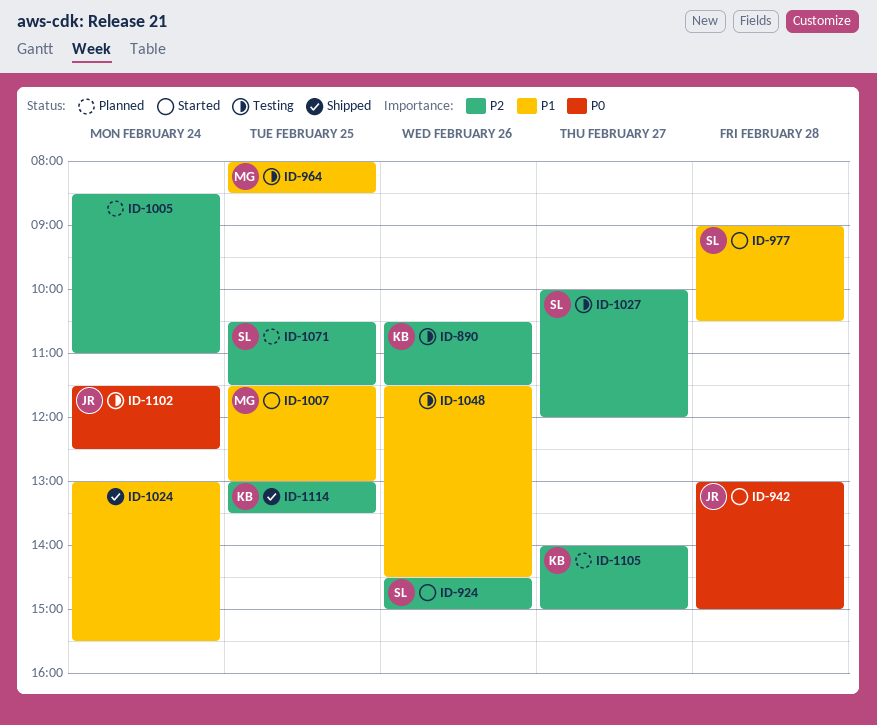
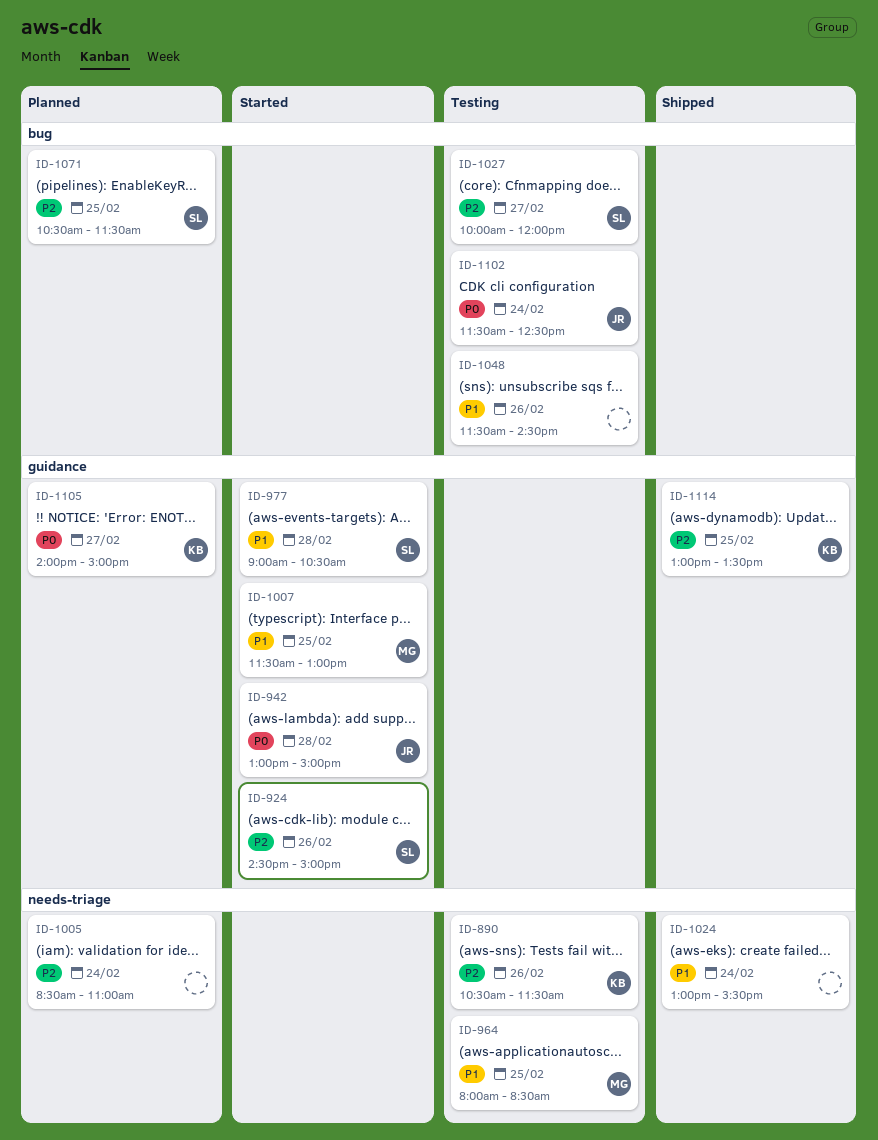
ID-1105, priority: P2 -> P0

